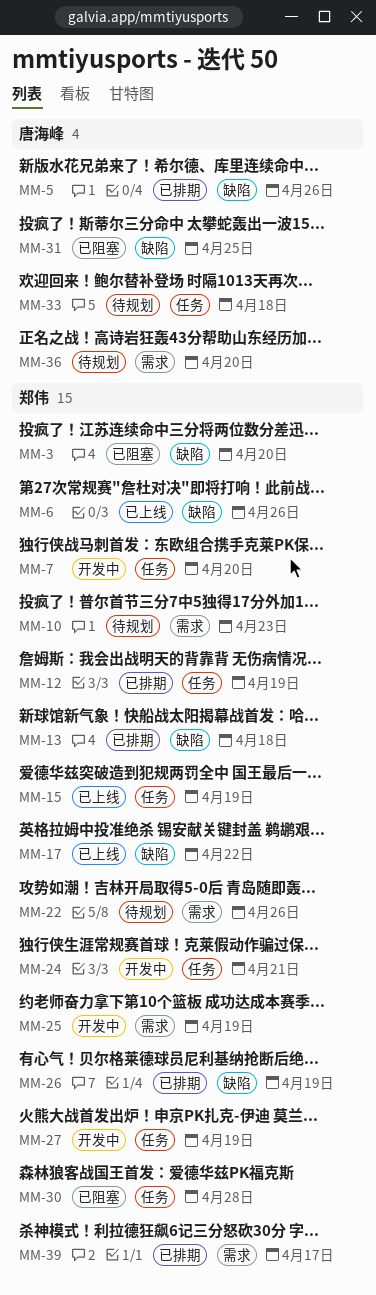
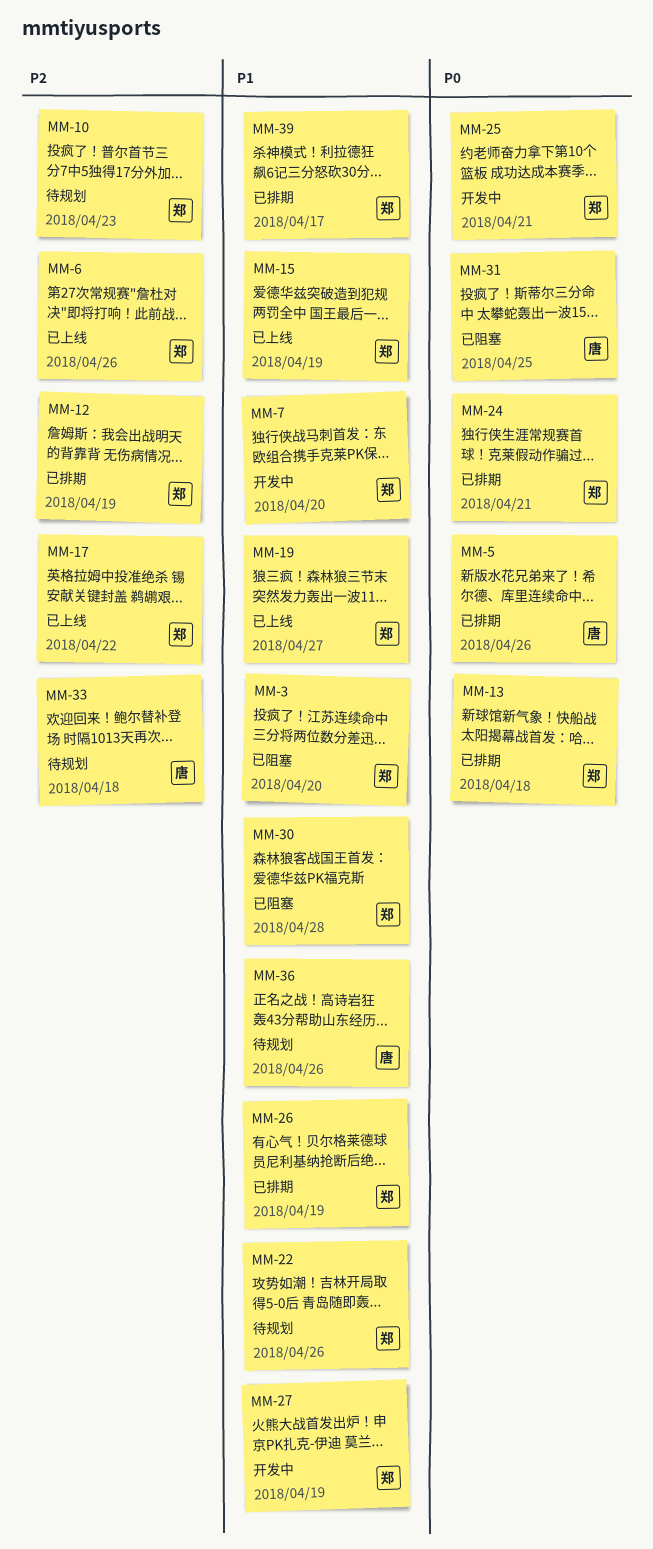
MM-19: none -> present
MM-24, status: 开发中 -> 已排期
MM-25, due: Apr 19 -> Apr 21
MM-36, due: Apr 20 -> Apr 26

